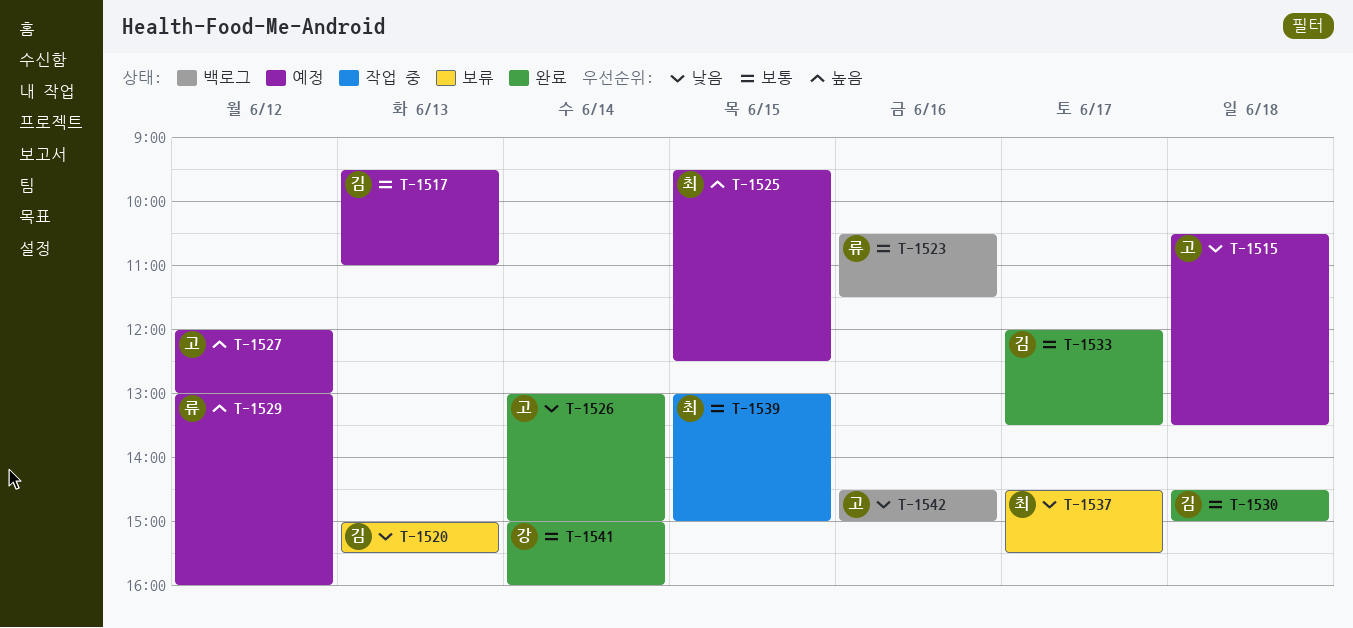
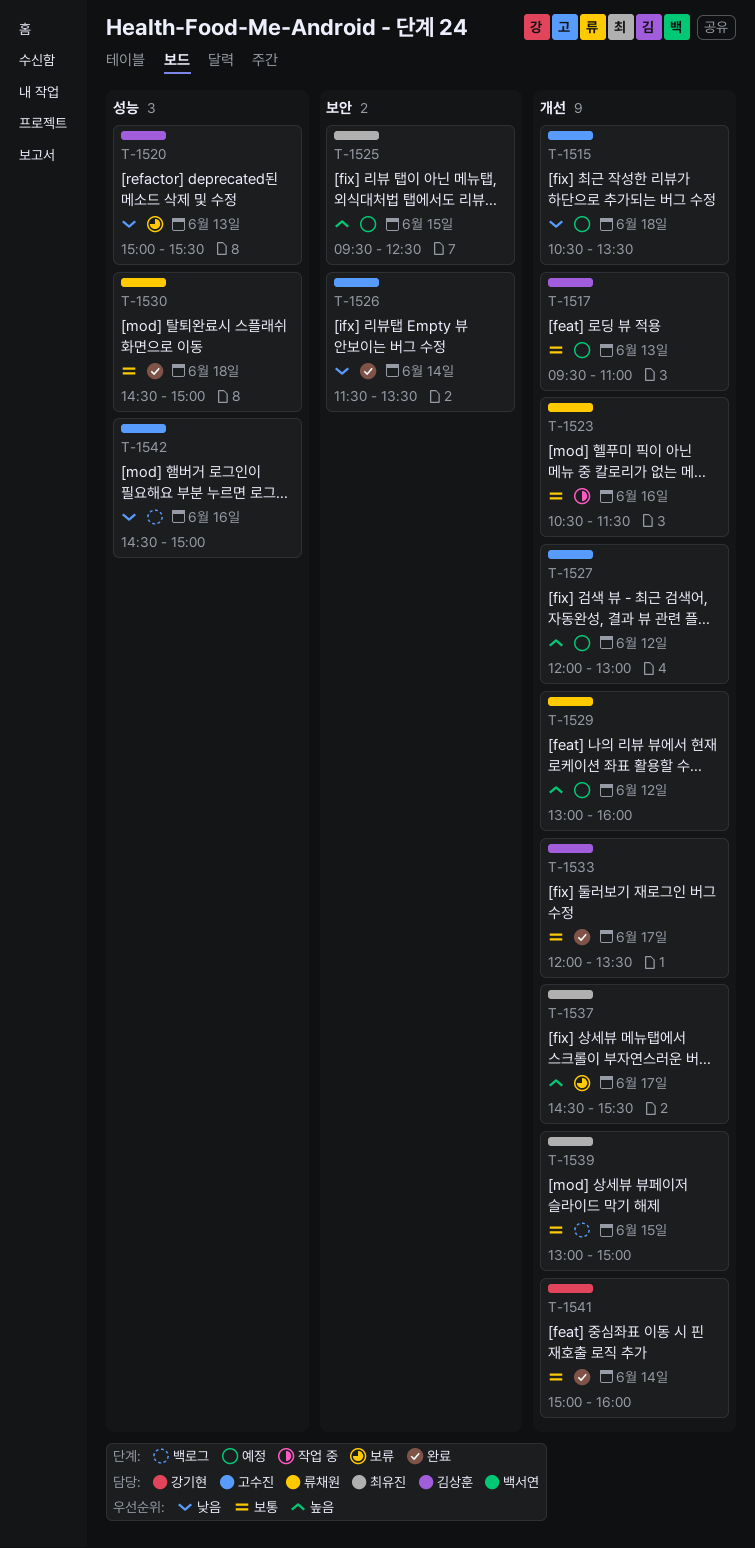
T-1523, status: 백로그 -> 작업 중
T-1526, begins: 13:00 -> 11:30
T-1526, ends: 15:00 -> 13:30
T-1530, owner: 김상훈 -> 류채원
T-1537, priority: 낮음 -> 높음
T-1539, status: 작업 중 -> 백로그

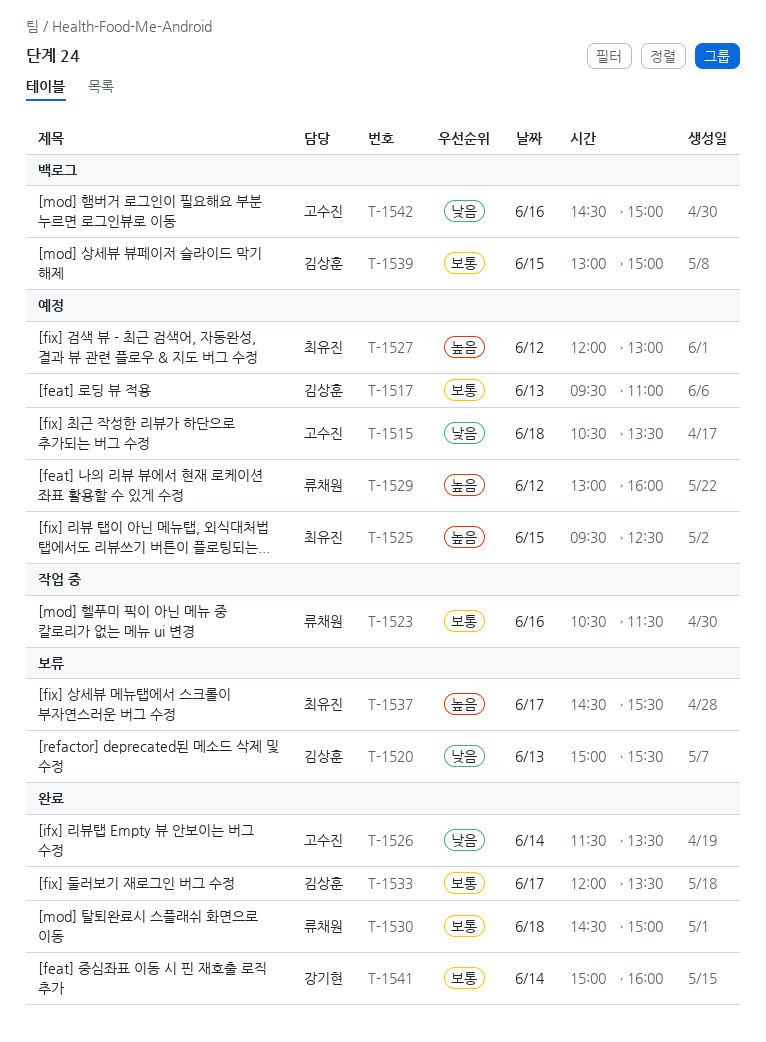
T-1527, owner: 고수진 -> 최유진
T-1539, owner: 최유진 -> 김상훈

